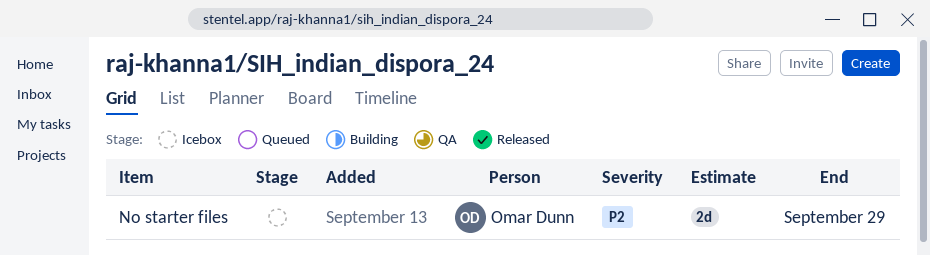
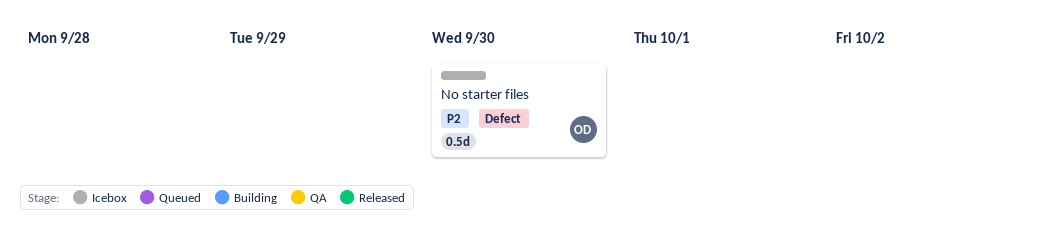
No starter files, estimate: 2d -> 0.5d
No starter files, due: Sep 29 -> Sep 30

